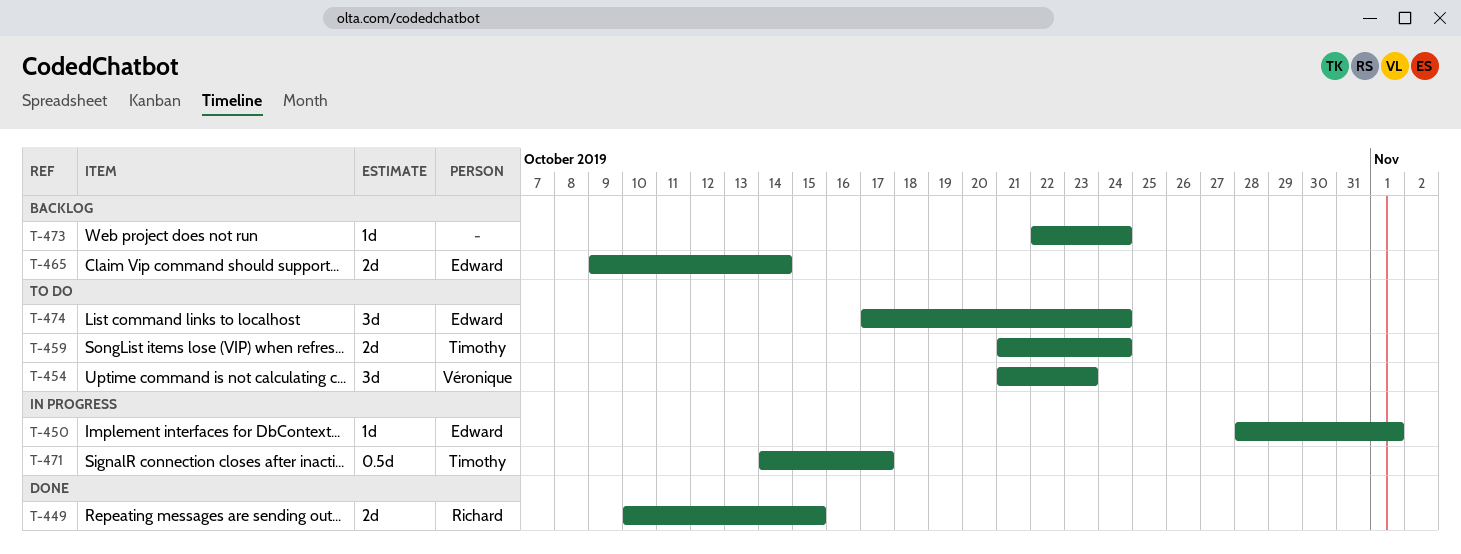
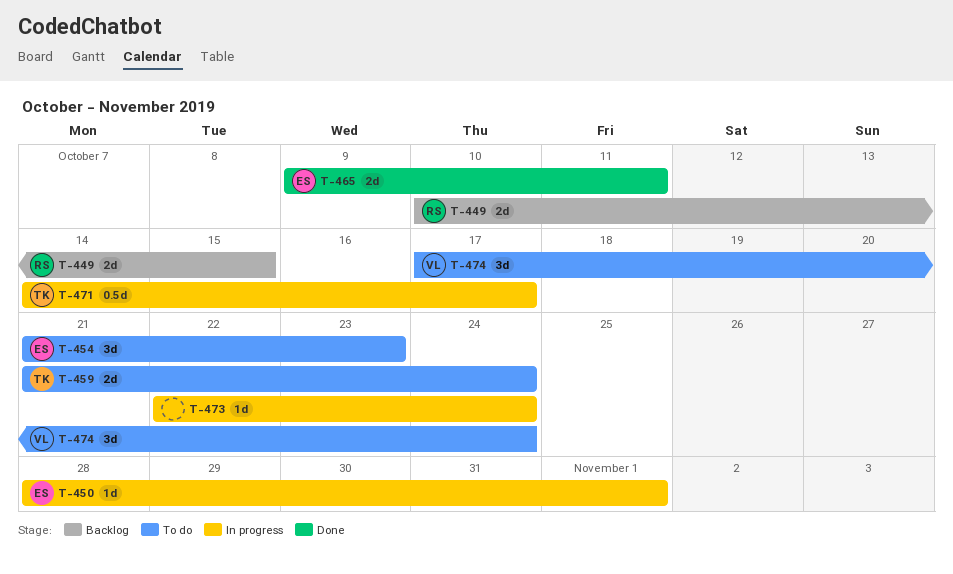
T-449, status: Done -> Backlog
T-454, owner: Véronique -> Edward
T-465, status: Backlog -> Done
T-465, due: Oct 14 -> Oct 11
T-473, status: Backlog -> In progress
T-474, owner: Edward -> Véronique

